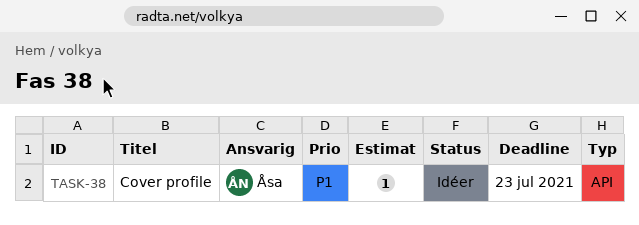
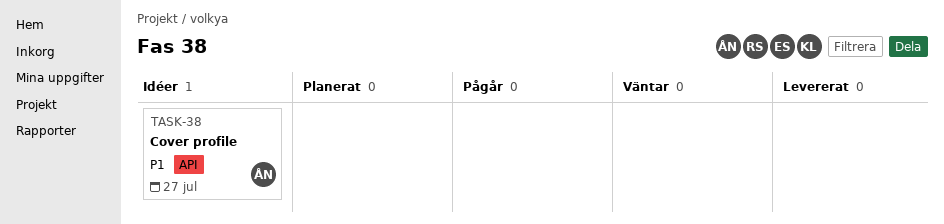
TASK-38, due: Jul 23 -> Jul 27

